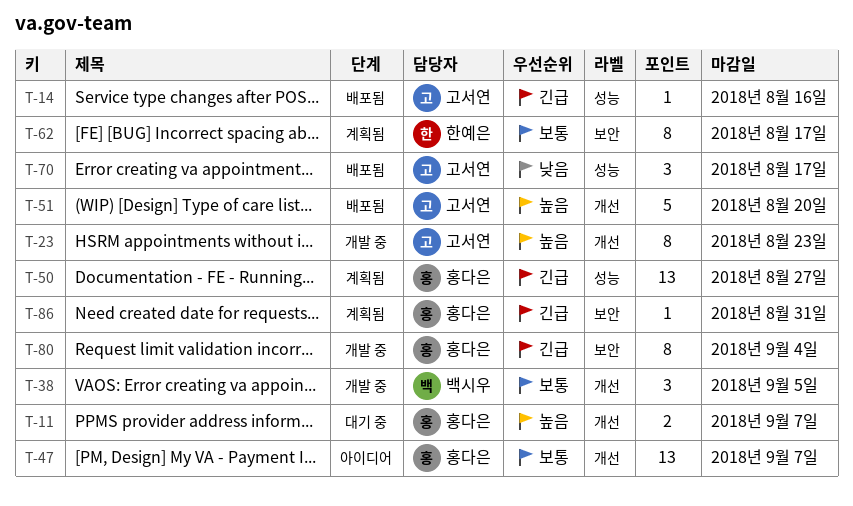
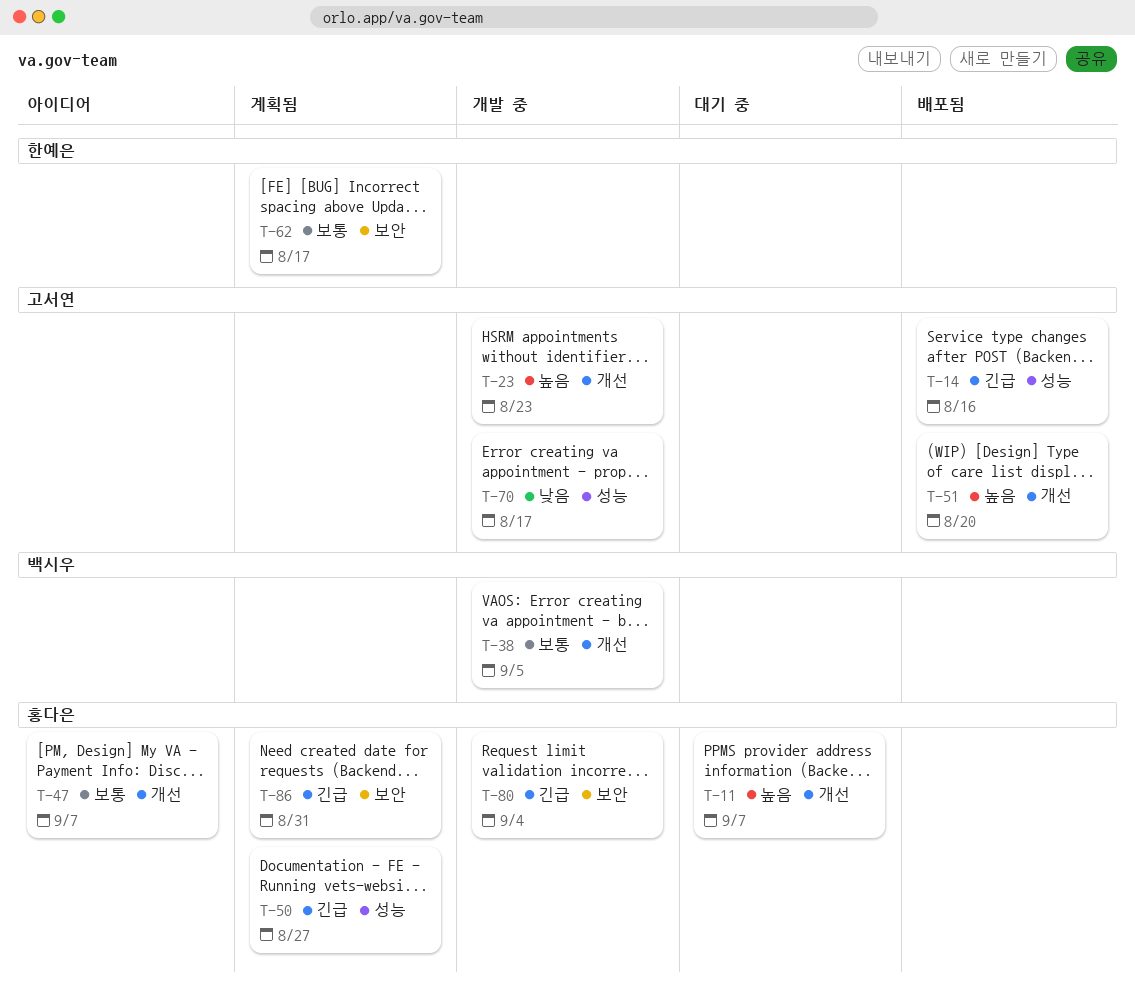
T-70, status: 배포됨 -> 개발 중

